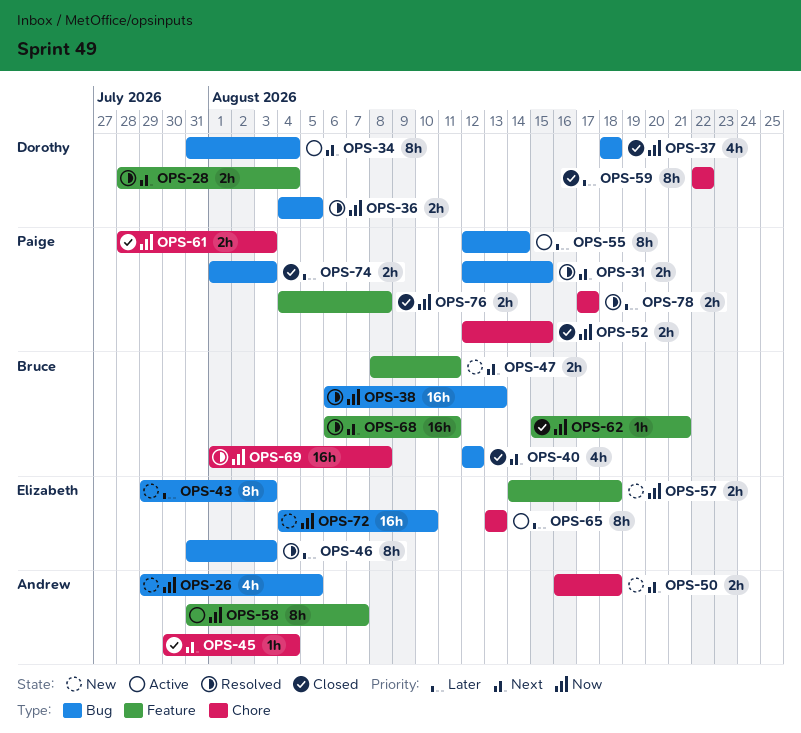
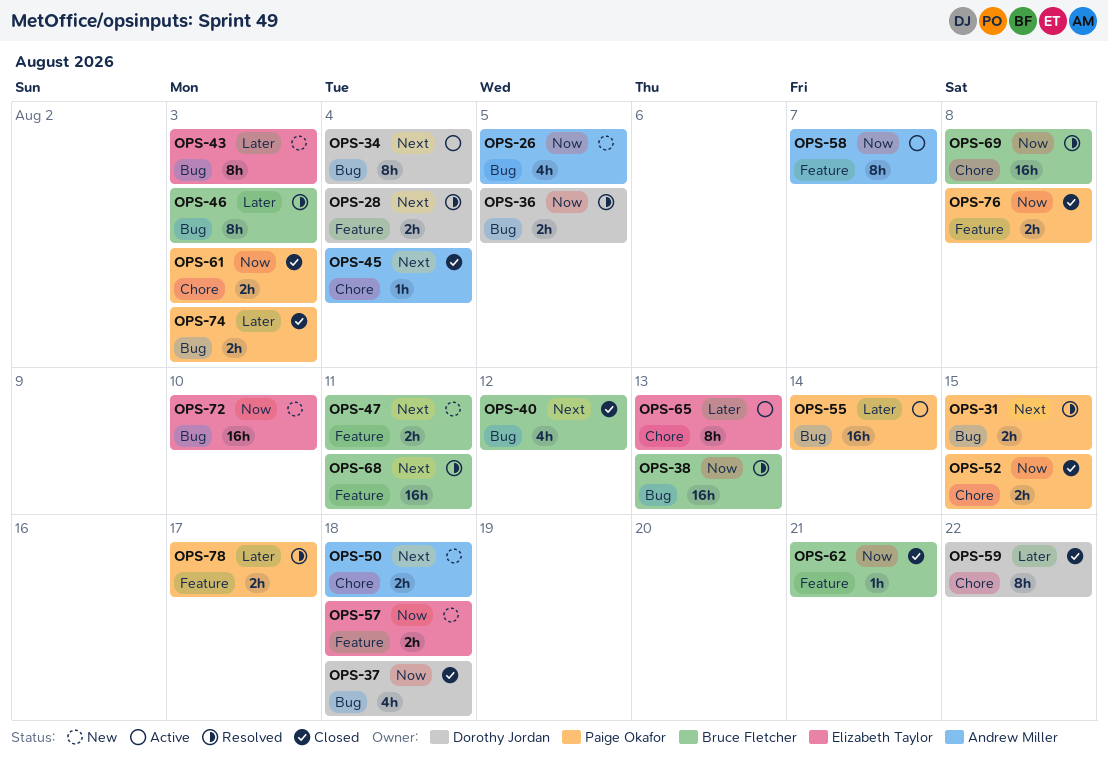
OPS-46, owner: Elizabeth Taylor -> Bruce Fletcher
OPS-55, estimate: 8h -> 16h
OPS-78, label: Chore -> Feature

